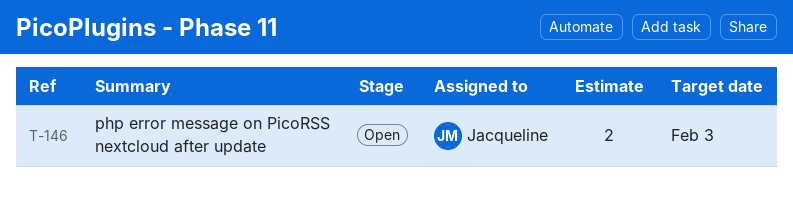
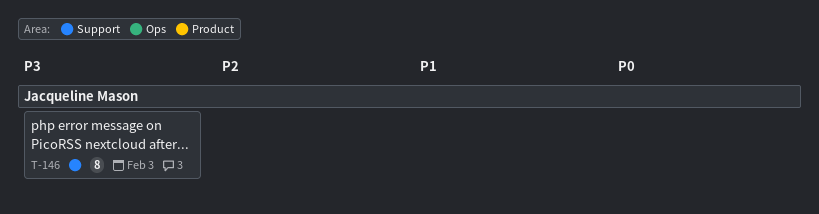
T-146, estimate: 2 -> 8

